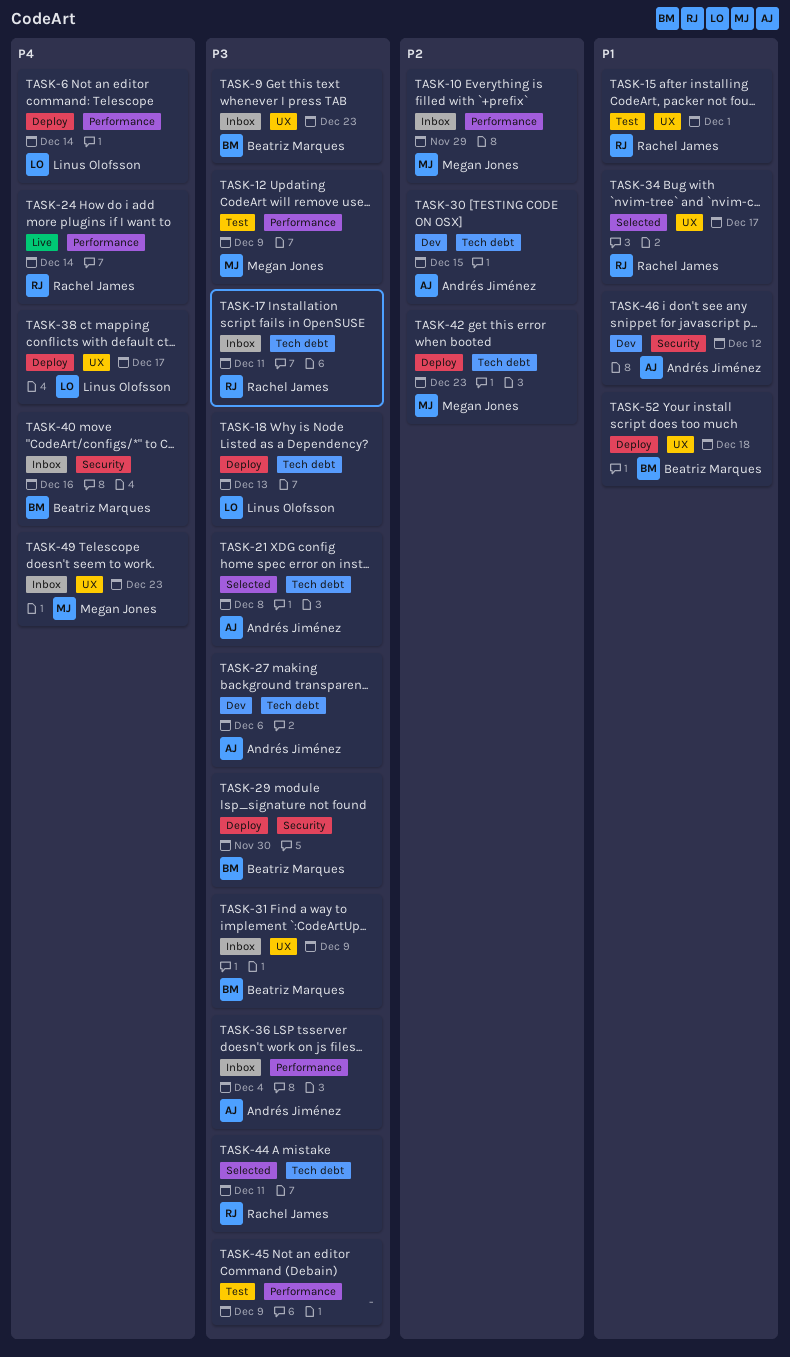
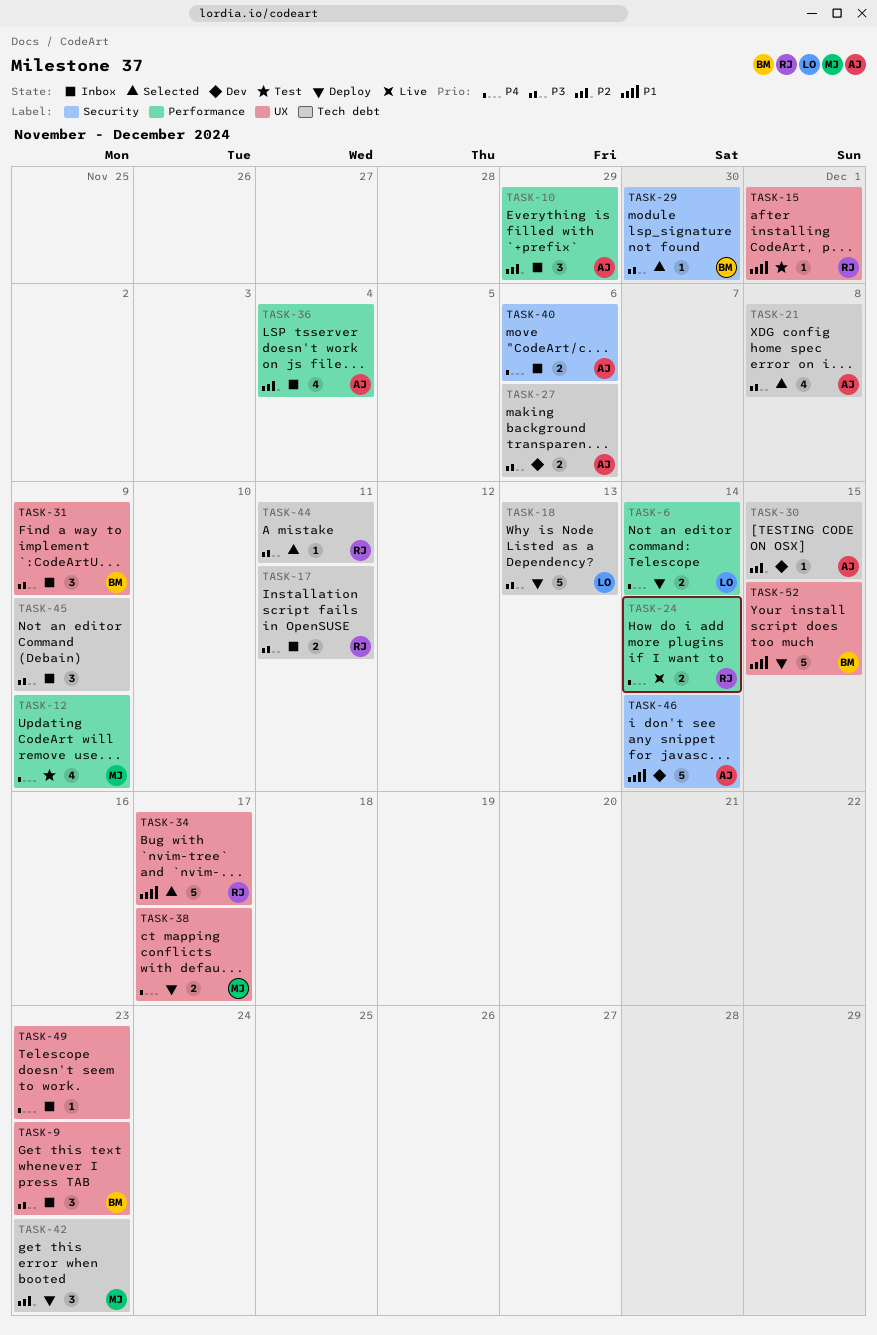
TASK-10, owner: Megan Jones -> Andrés Jiménez
TASK-12, priority: P3 -> P4
TASK-29, status: Deploy -> Selected
TASK-36, priority: P3 -> P2
TASK-38, owner: Linus Olofsson -> Megan Jones
TASK-40, owner: Beatriz Marques -> Andrés Jiménez
TASK-40, due: Dec 16 -> Dec 6
TASK-45, status: Test -> Inbox
TASK-45, label: Performance -> Tech debt
TASK-46, due: Dec 12 -> Dec 14
TASK-49, owner: Megan Jones -> none
TASK-52, due: Dec 18 -> Dec 15

